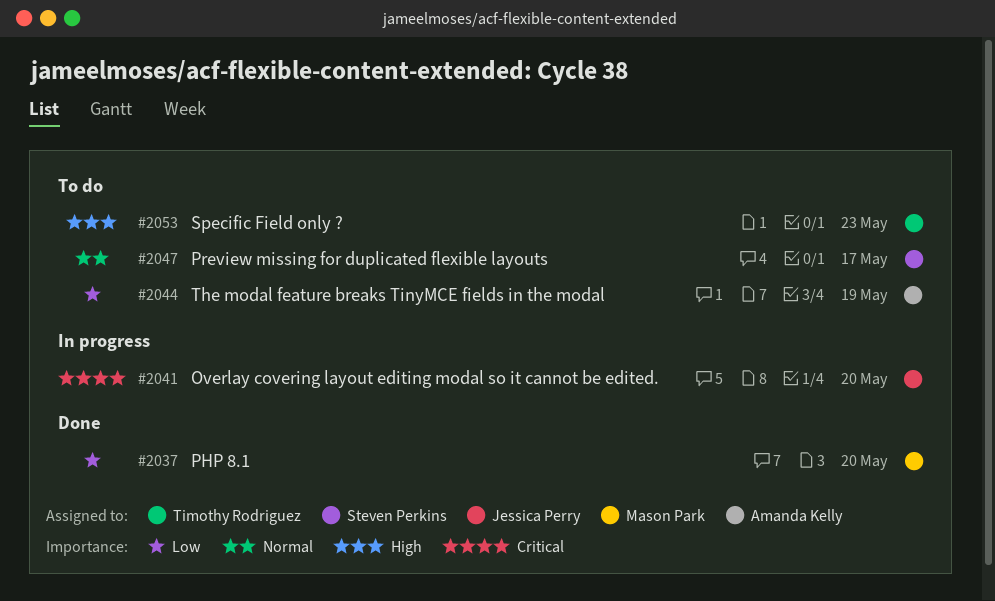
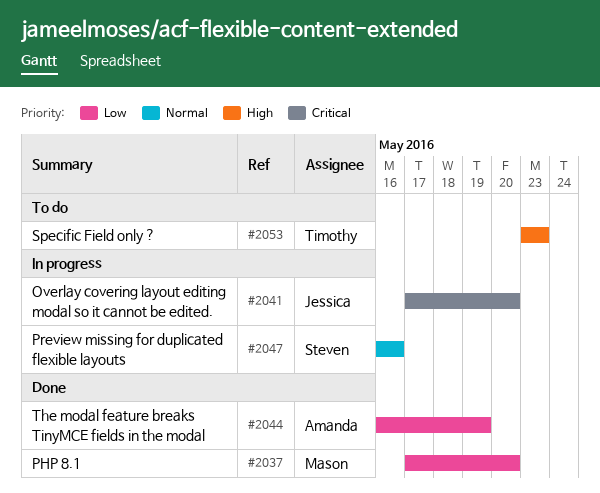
#2044, status: To do -> Done
#2047, status: To do -> In progress
#2047, due: May 17 -> May 16

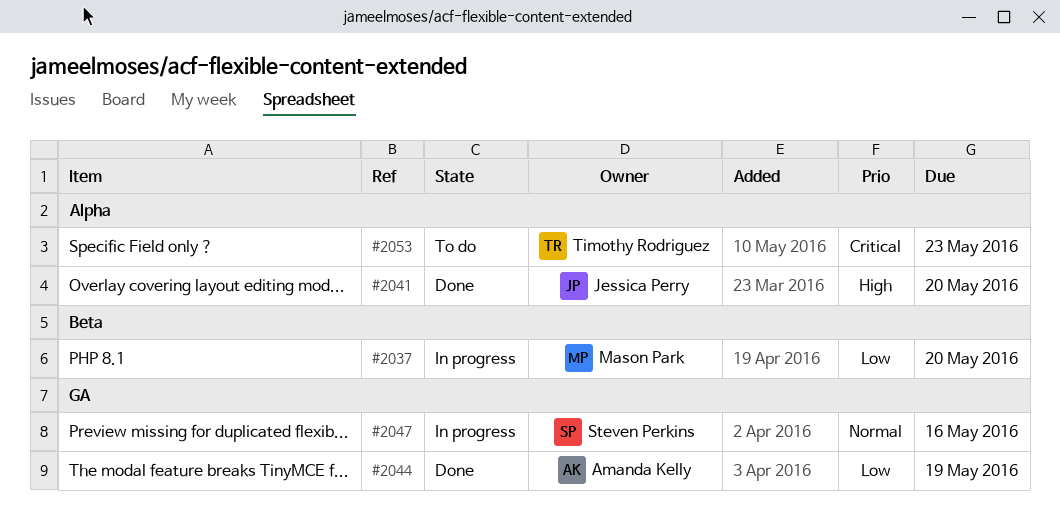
#2037, status: Done -> In progress
#2041, status: In progress -> Done
#2041, priority: Critical -> High
#2053, priority: High -> Critical

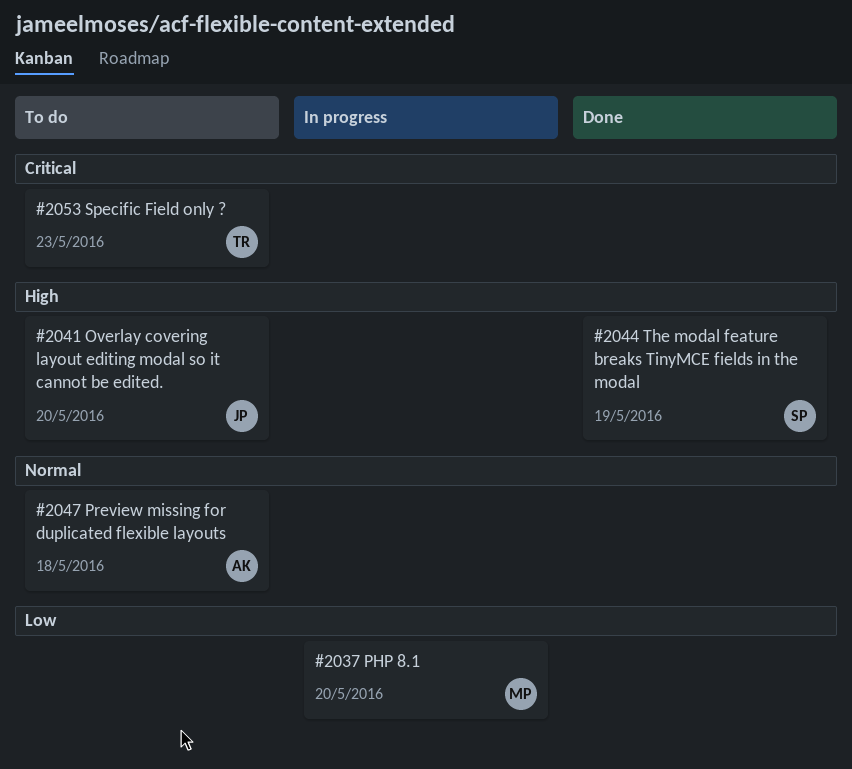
#2041, status: Done -> To do
#2044, owner: Amanda Kelly -> Steven Perkins
#2044, priority: Low -> High
#2047, status: In progress -> To do
#2047, owner: Steven Perkins -> Amanda Kelly
#2047, due: May 16 -> May 18

